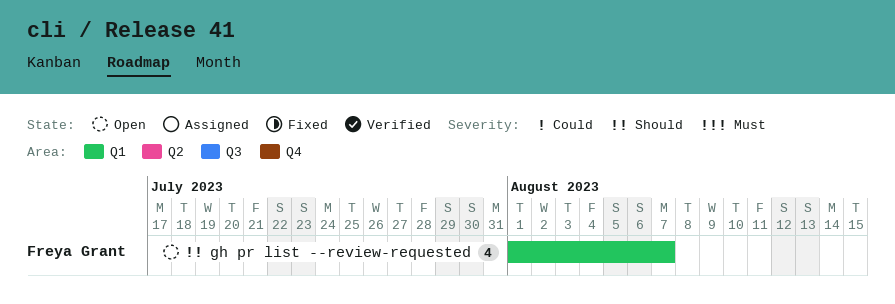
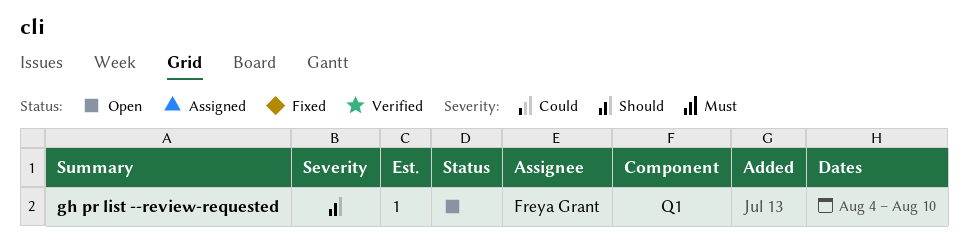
gh pr list --review-requested, estimate: 4 -> 1
gh pr list --review-requested, start: Aug 1 -> Aug 4
gh pr list --review-requested, due: Aug 7 -> Aug 10

